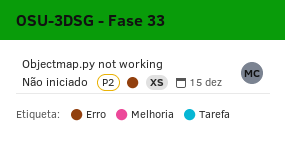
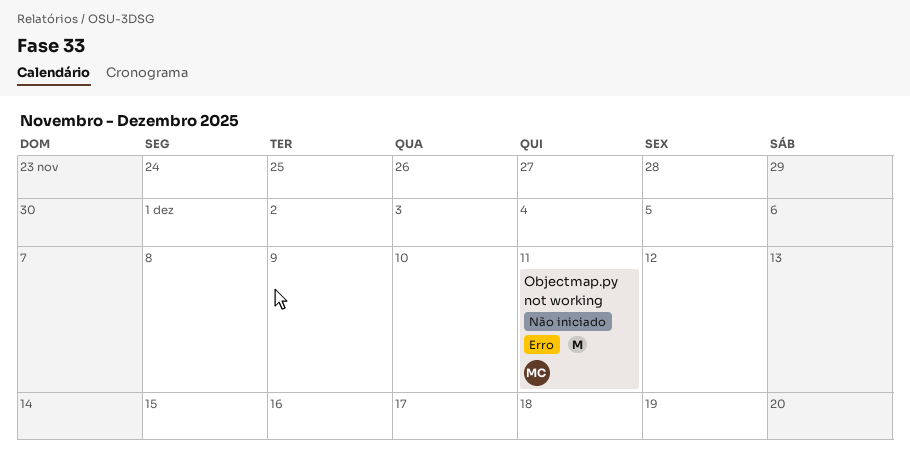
Objectmap.py not working, estimate: XS -> M
Objectmap.py not working, due: Dec 15 -> Dec 11

